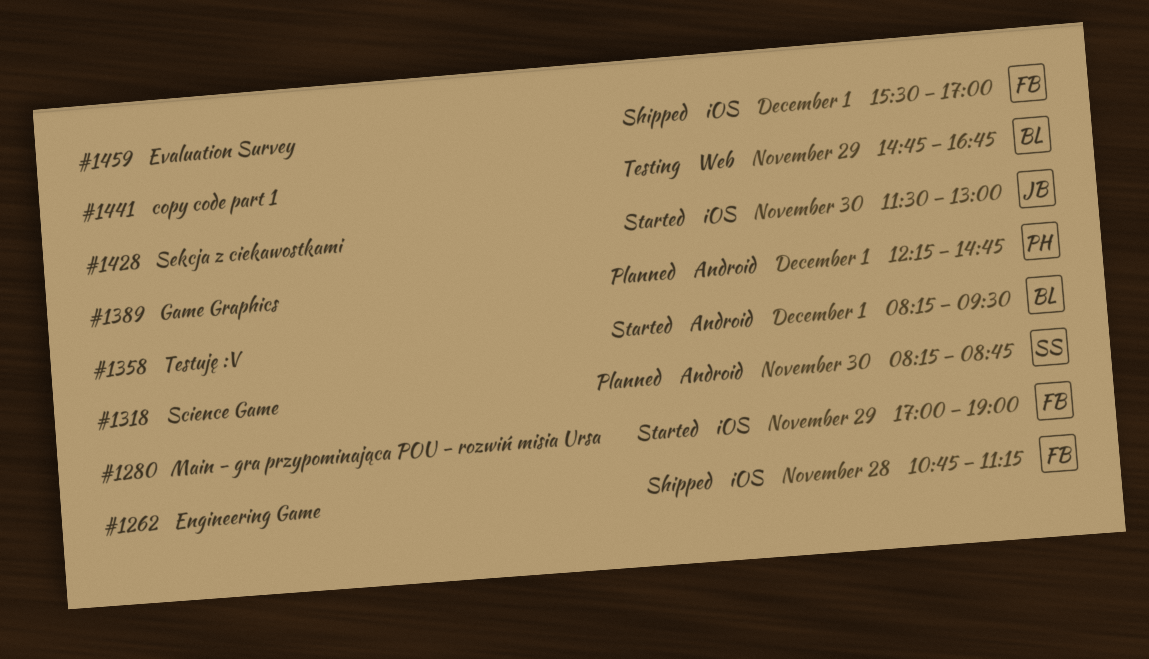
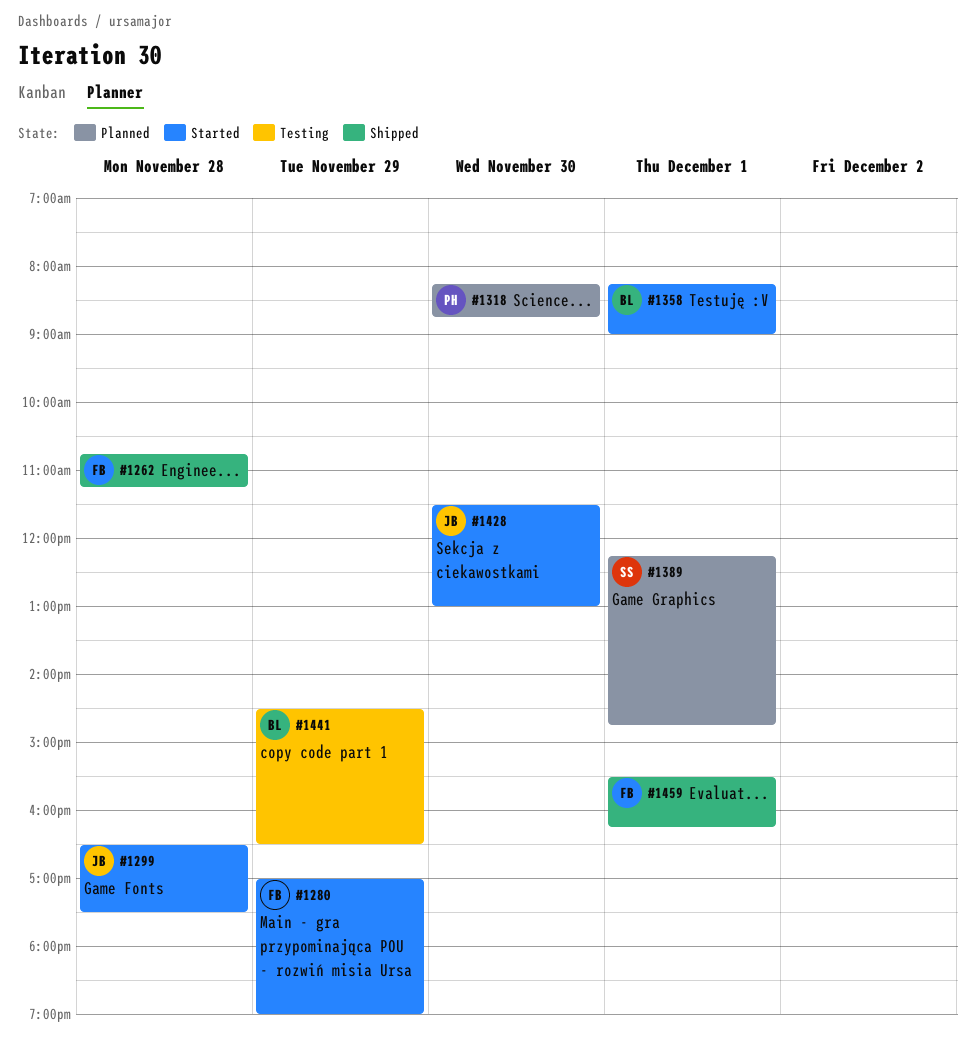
#1299: none -> present
#1318, owner: SS -> PH
#1358, ends: 09:30 -> 09:00
#1389, owner: PH -> SS
#1441, begins: 14:45 -> 14:30
#1441, ends: 16:45 -> 16:30
#1459, ends: 17:00 -> 16:15

